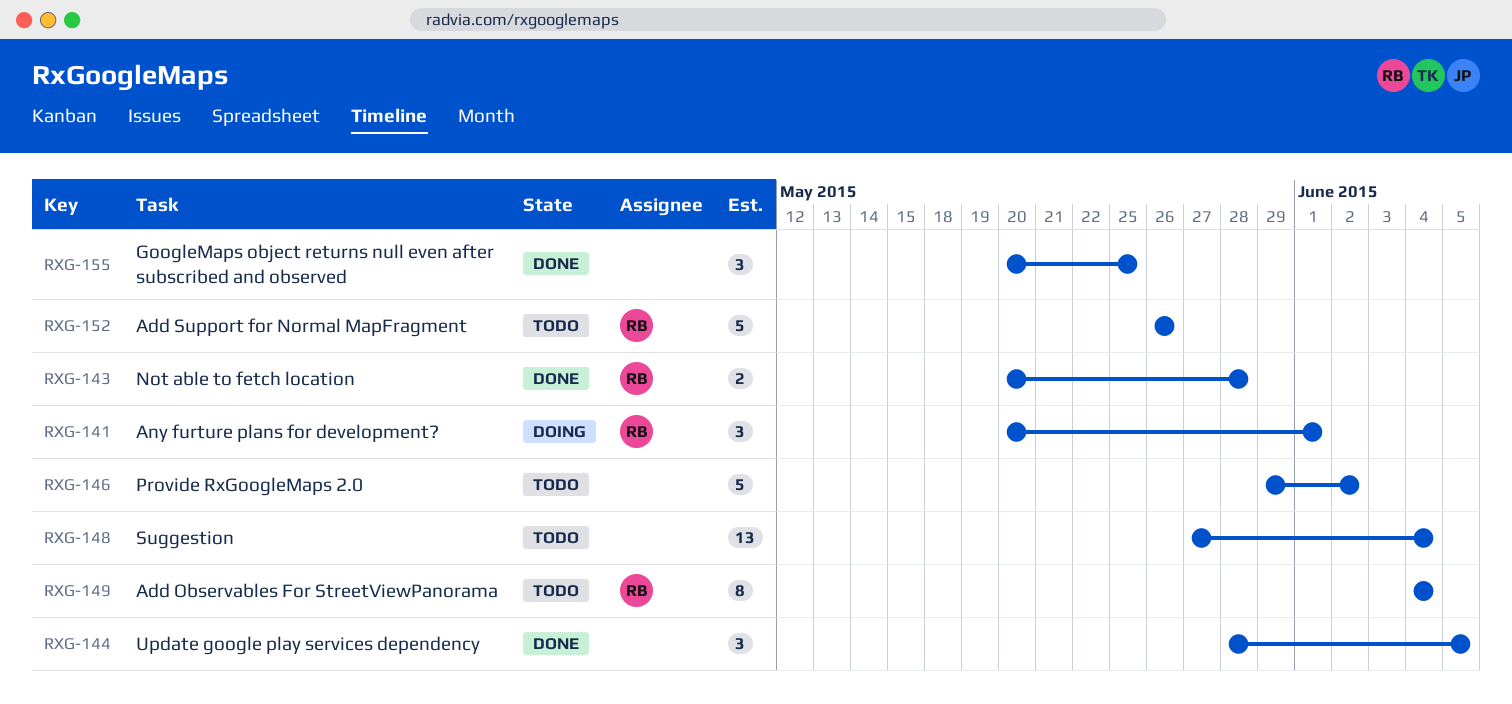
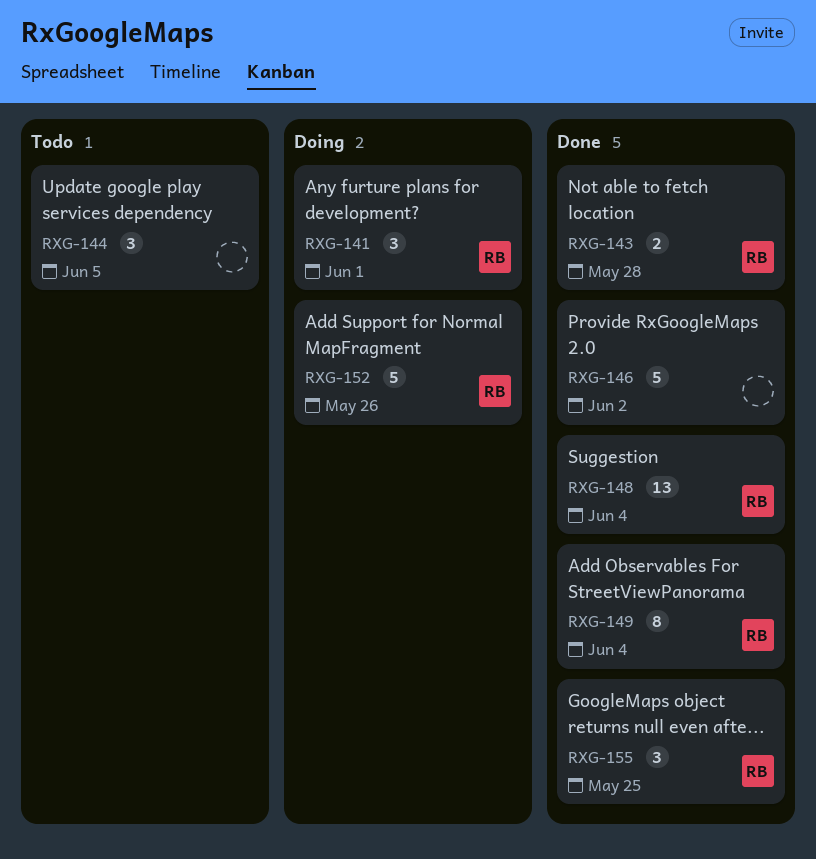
RXG-144, status: Done -> Todo
RXG-146, status: Todo -> Done
RXG-148, status: Todo -> Done
RXG-148, owner: none -> RB
RXG-149, status: Todo -> Done
RXG-152, status: Todo -> Doing
RXG-155, owner: none -> RB

